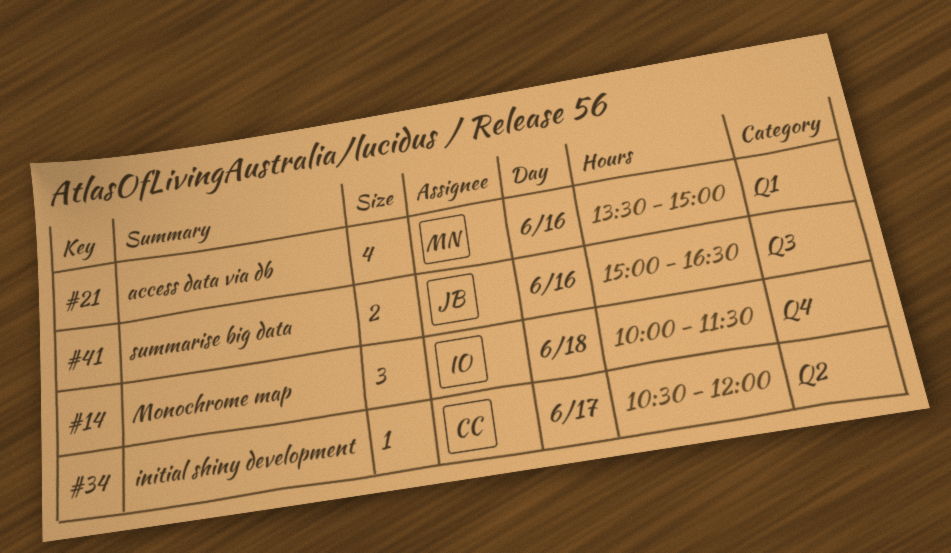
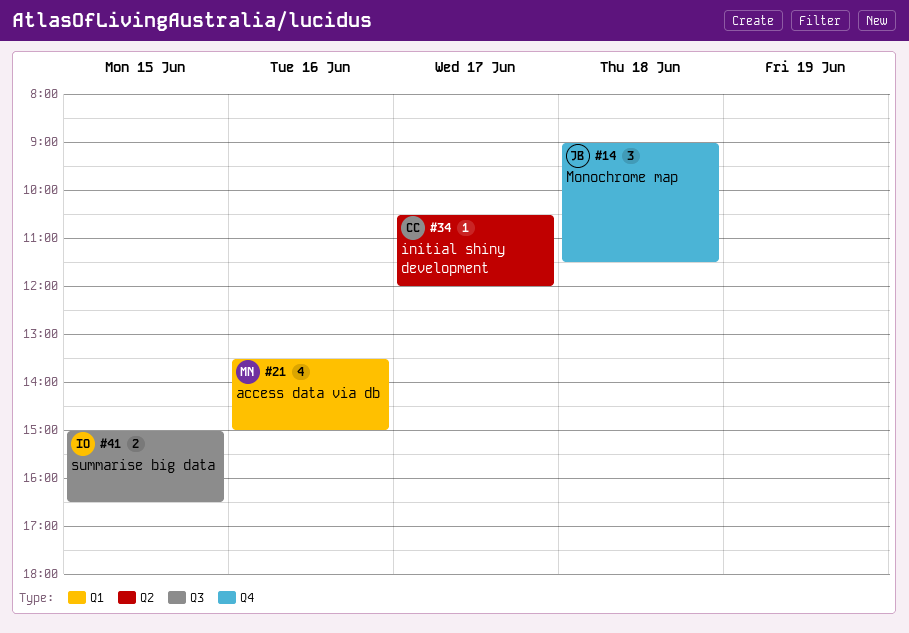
#14, owner: IO -> JB
#14, begins: 10:00 -> 09:00
#41, owner: JB -> IO
#41, day: Jun 16 -> Jun 15

